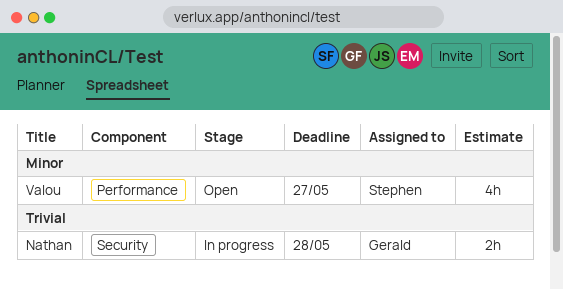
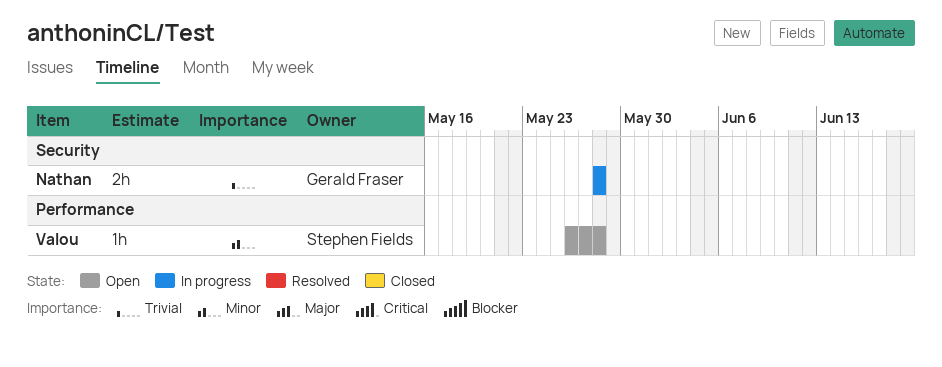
Valou, estimate: 4h -> 1h
Valou, due: May 27 -> May 28

